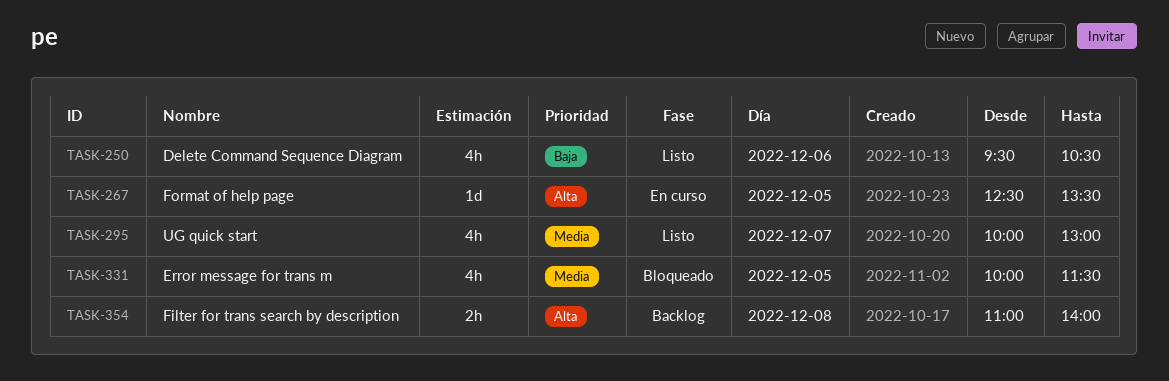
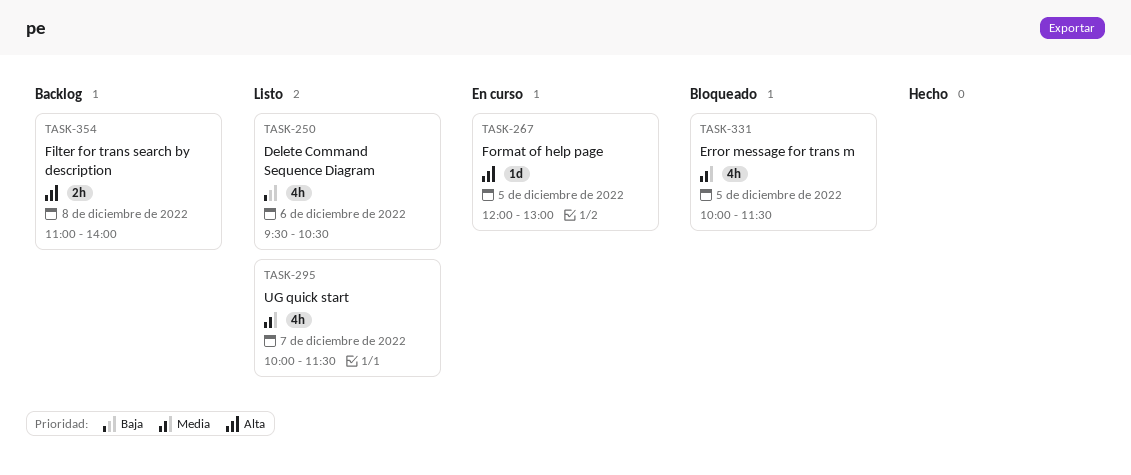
TASK-267, begins: 12:30 -> 12:00
TASK-267, ends: 13:30 -> 13:00
TASK-295, ends: 13:00 -> 11:30

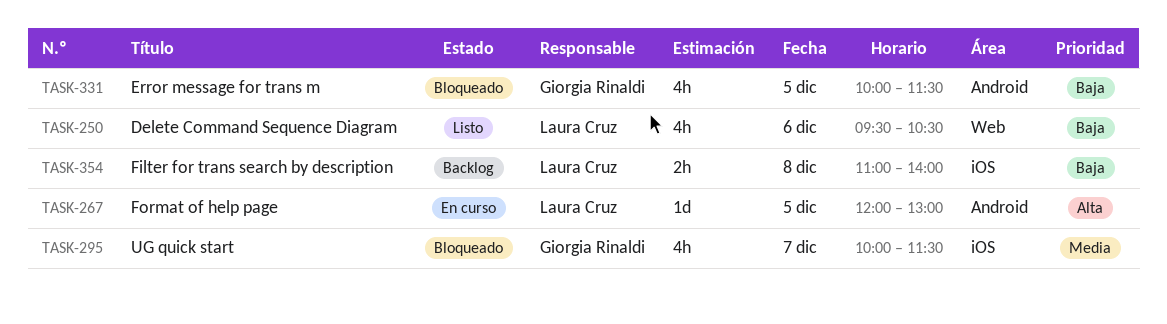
TASK-295, status: Listo -> Bloqueado
TASK-331, priority: Media -> Baja
TASK-354, priority: Alta -> Baja

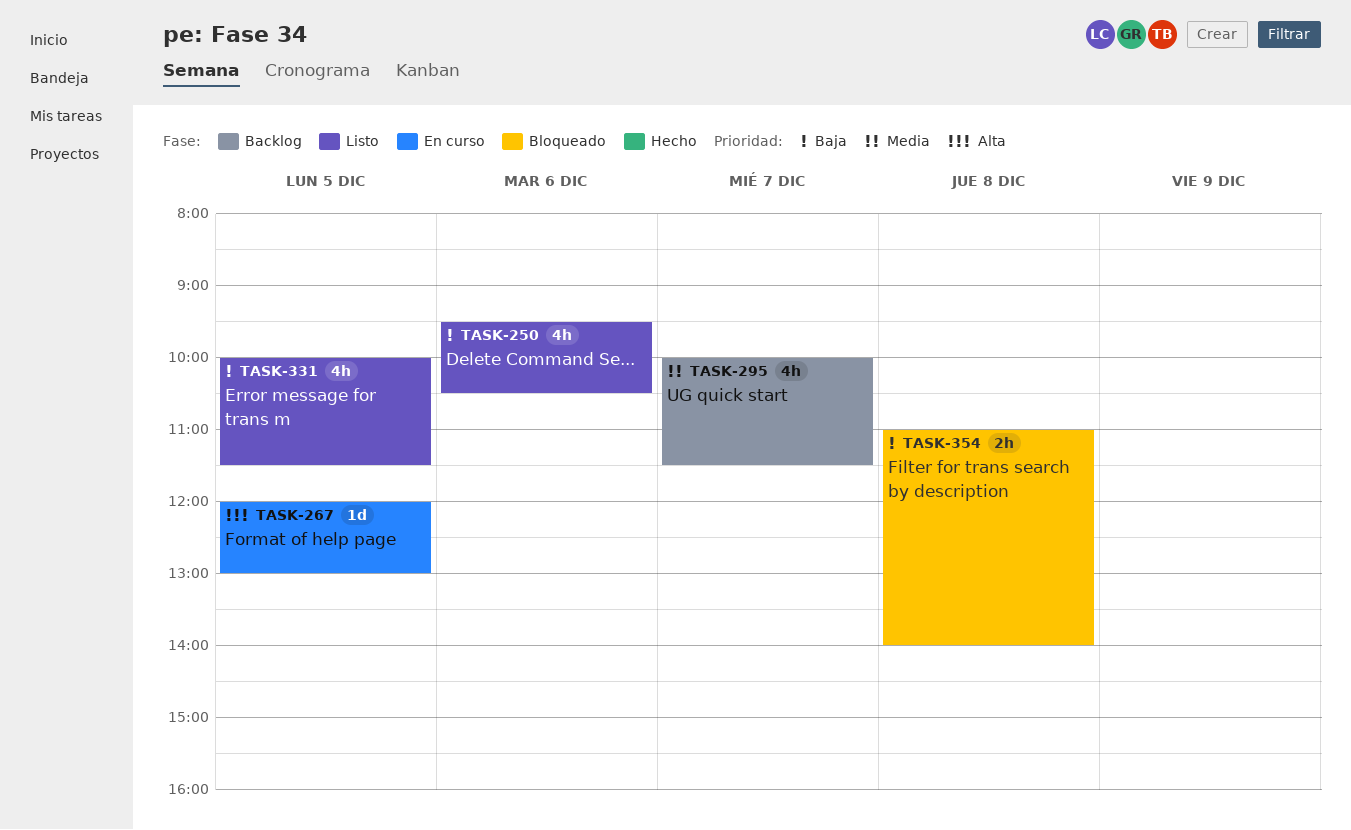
TASK-295, status: Bloqueado -> Backlog
TASK-331, status: Bloqueado -> Listo
TASK-354, status: Backlog -> Bloqueado

